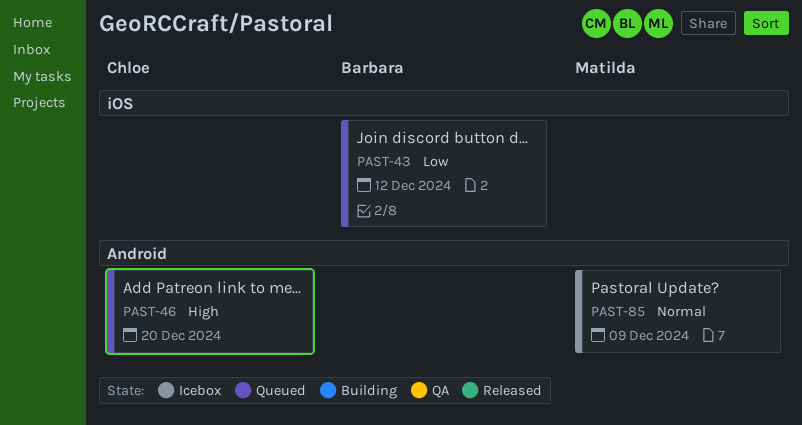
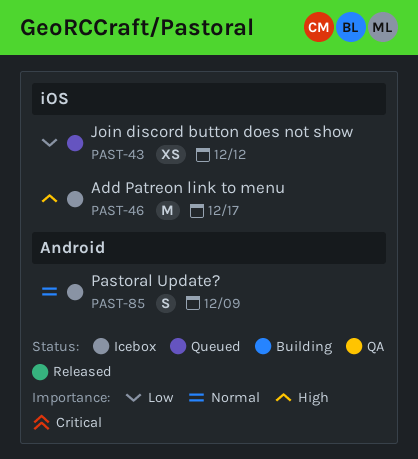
PAST-46, status: Queued -> Icebox
PAST-46, label: Android -> iOS
PAST-46, due: Dec 20 -> Dec 17

